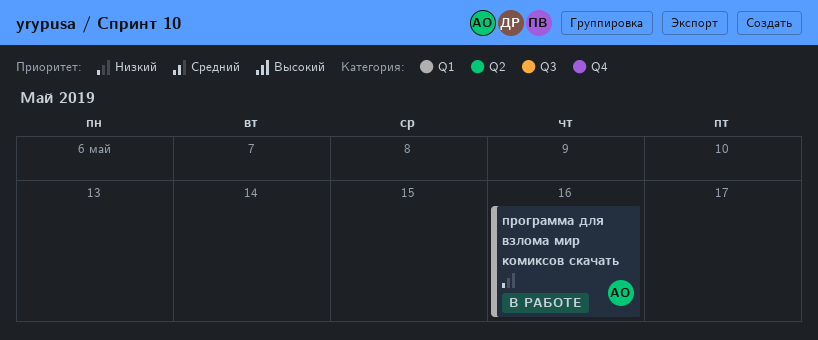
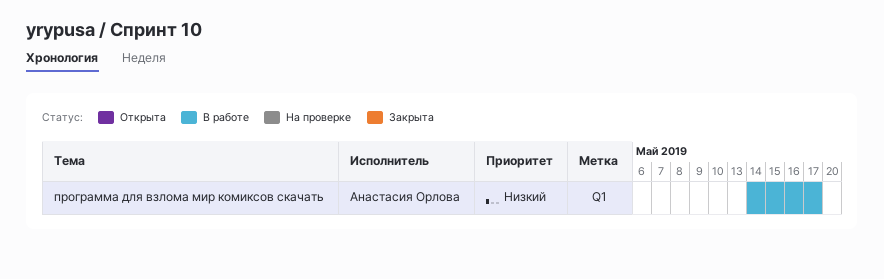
программа для взлома мир комиксов скачать, due: May 16 -> May 17

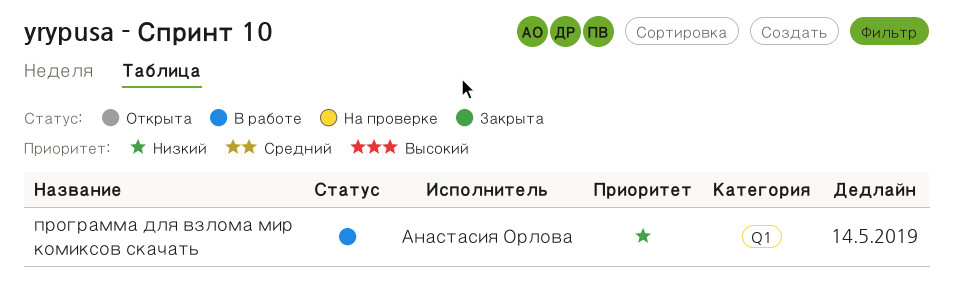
программа для взлома мир комиксов скачать, due: May 17 -> May 14

